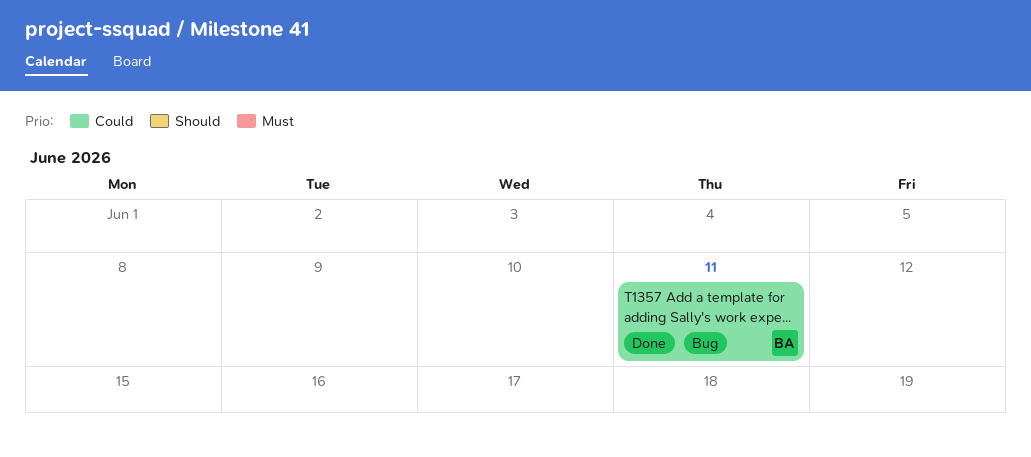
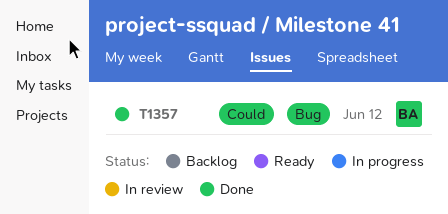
T1357, due: Jun 11 -> Jun 12

